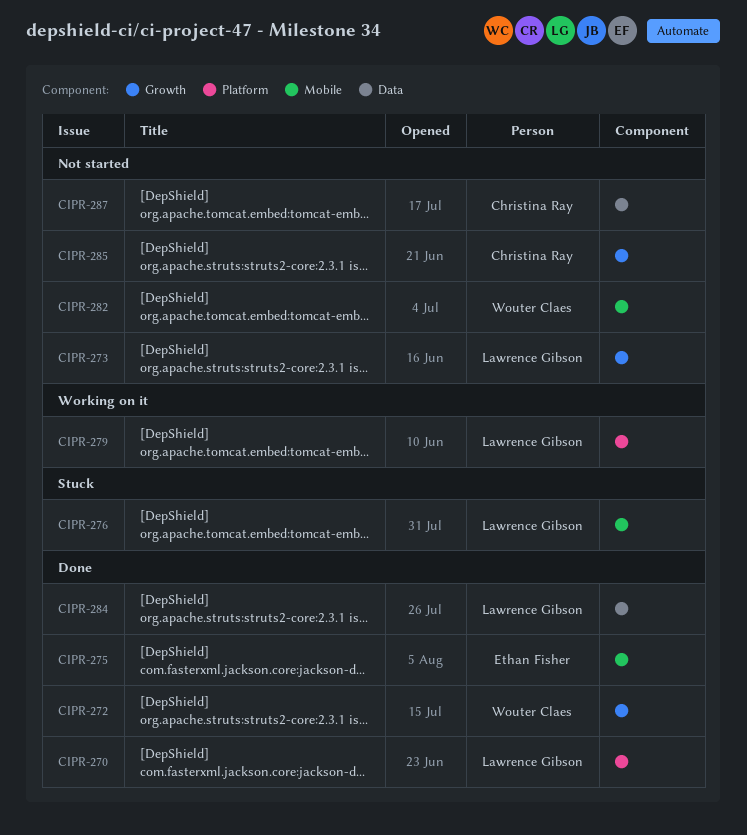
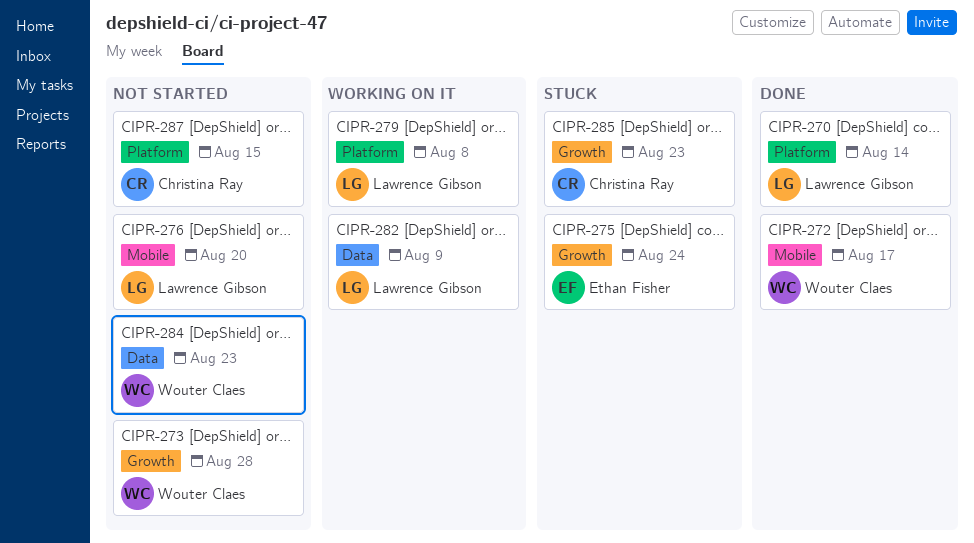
CIPR-272, label: Growth -> Mobile
CIPR-273, owner: Lawrence Gibson -> Wouter Claes
CIPR-275, status: Done -> Stuck
CIPR-275, label: Mobile -> Growth
CIPR-276, status: Stuck -> Not started
CIPR-282, status: Not started -> Working on it
CIPR-282, owner: Wouter Claes -> Lawrence Gibson
CIPR-282, label: Mobile -> Data
CIPR-284, status: Done -> Not started
CIPR-284, owner: Lawrence Gibson -> Wouter Claes
CIPR-285, status: Not started -> Stuck
CIPR-287, label: Data -> Platform

